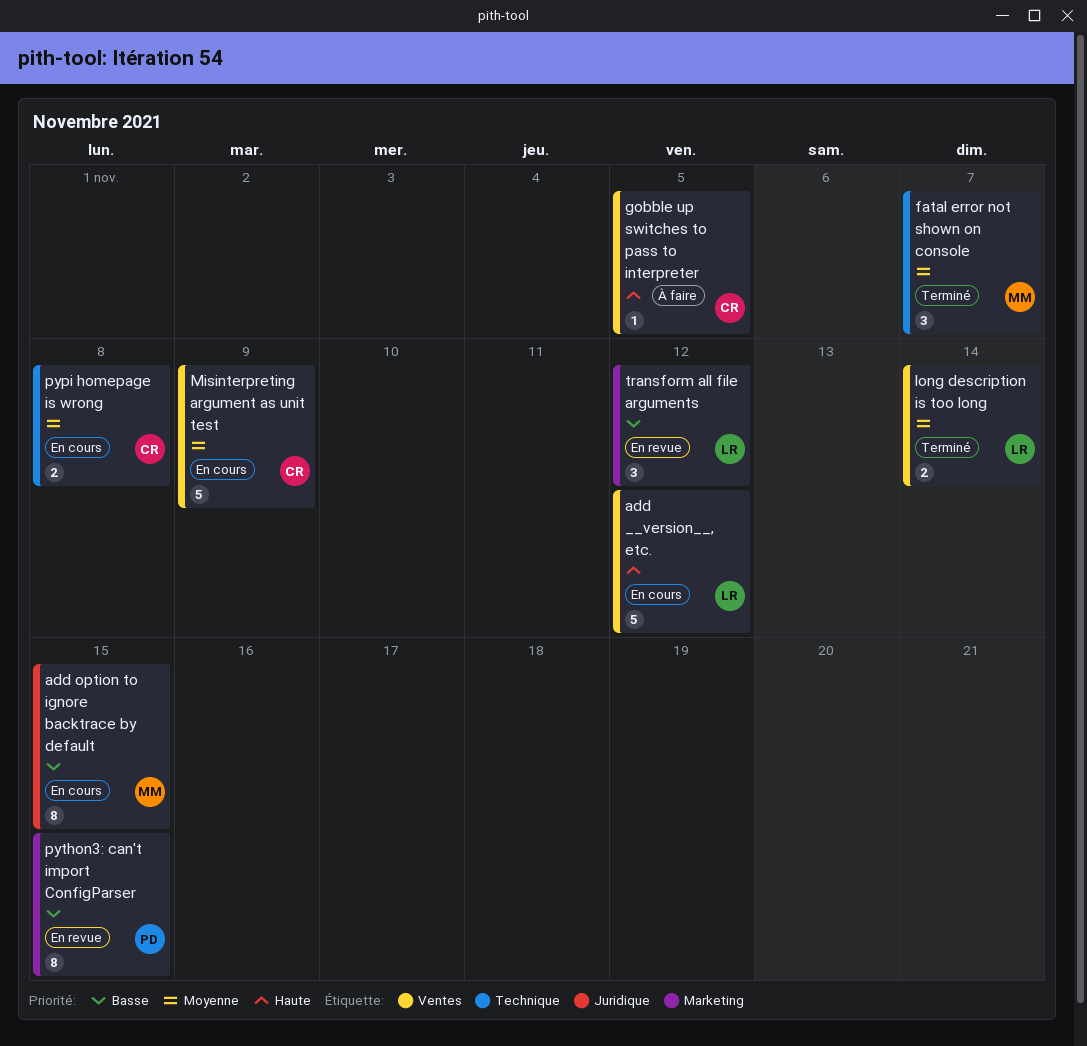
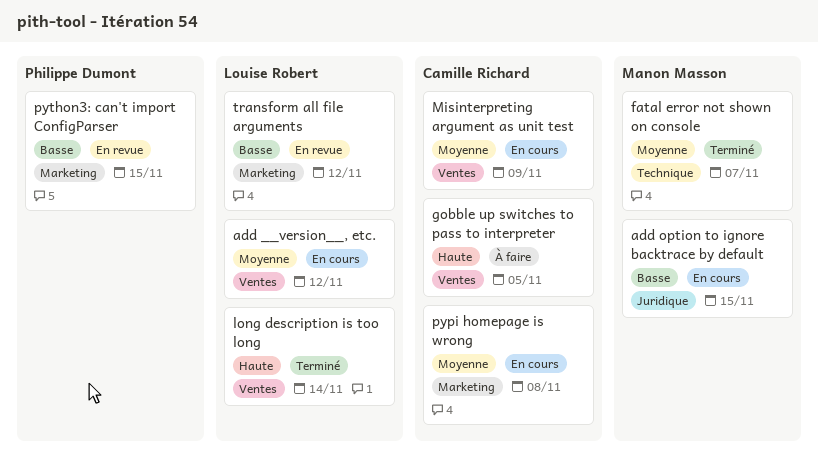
add __version__, etc., priority: Haute -> Moyenne
long description is too long, priority: Moyenne -> Haute
pypi homepage is wrong, label: Technique -> Marketing

